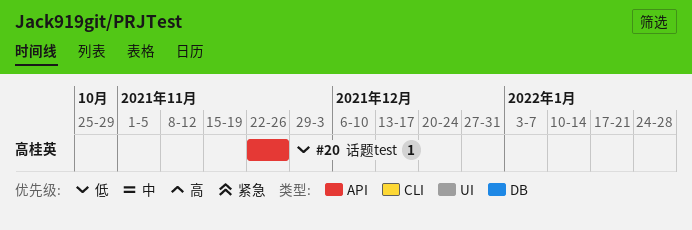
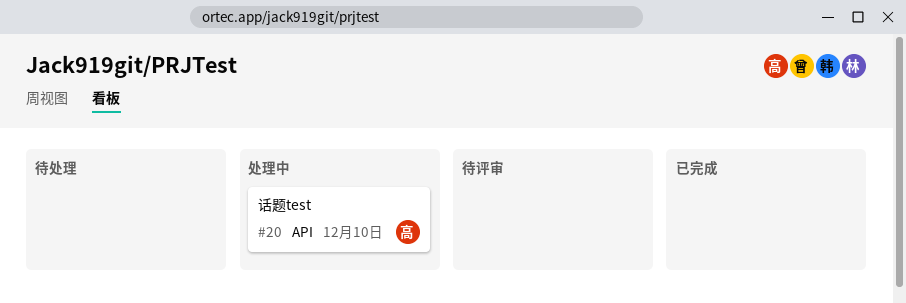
#20, due: Nov 26 -> Dec 10

